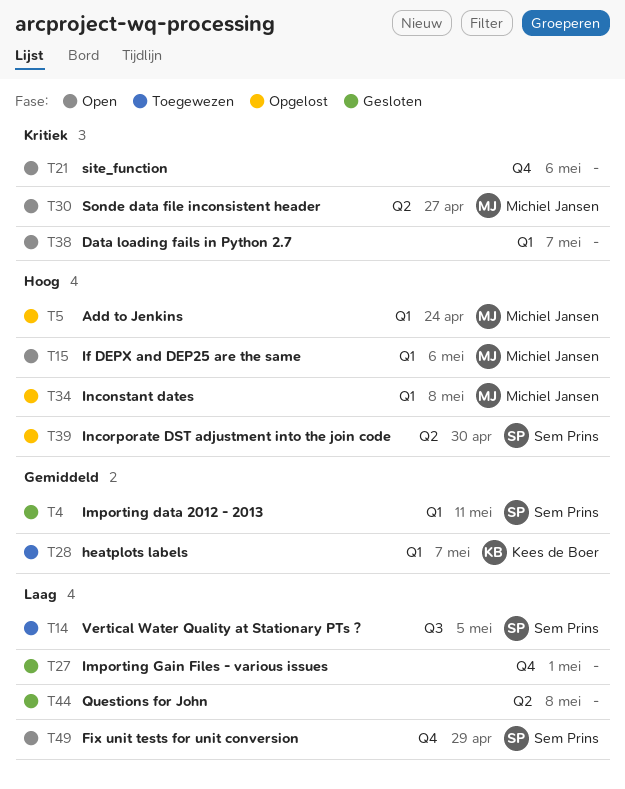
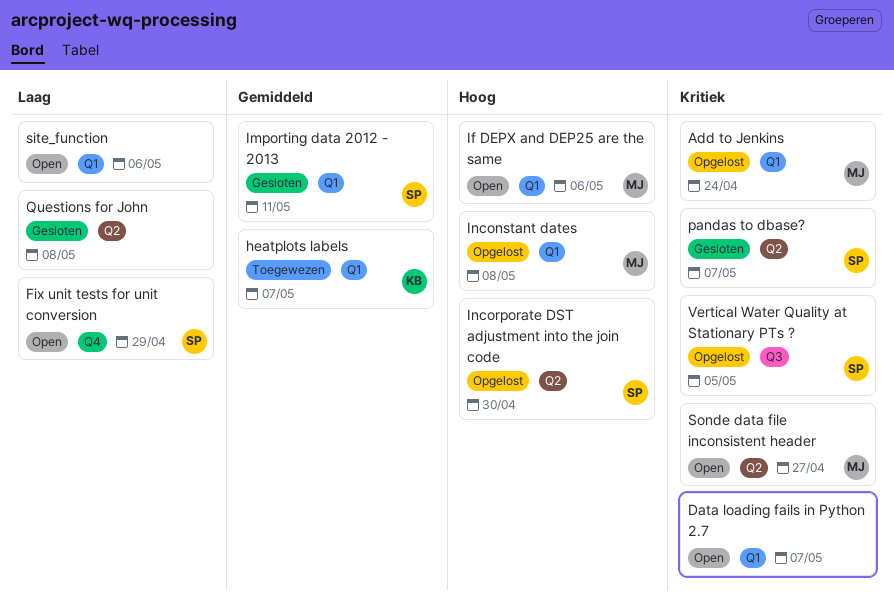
Add to Jenkins, priority: Hoog -> Kritiek
Importing Gain Files - various issues: present -> none
pandas to dbase?: none -> present
site_function, priority: Kritiek -> Laag
site_function, label: Q4 -> Q1
Vertical Water Quality at Stationary PTs ?, status: Toegewezen -> Opgelost
Vertical Water Quality at Stationary PTs ?, priority: Laag -> Kritiek

